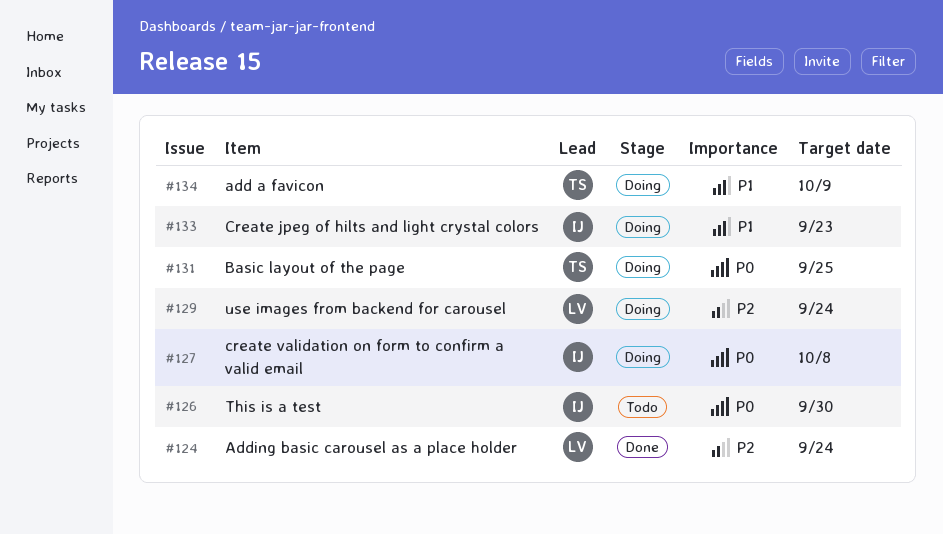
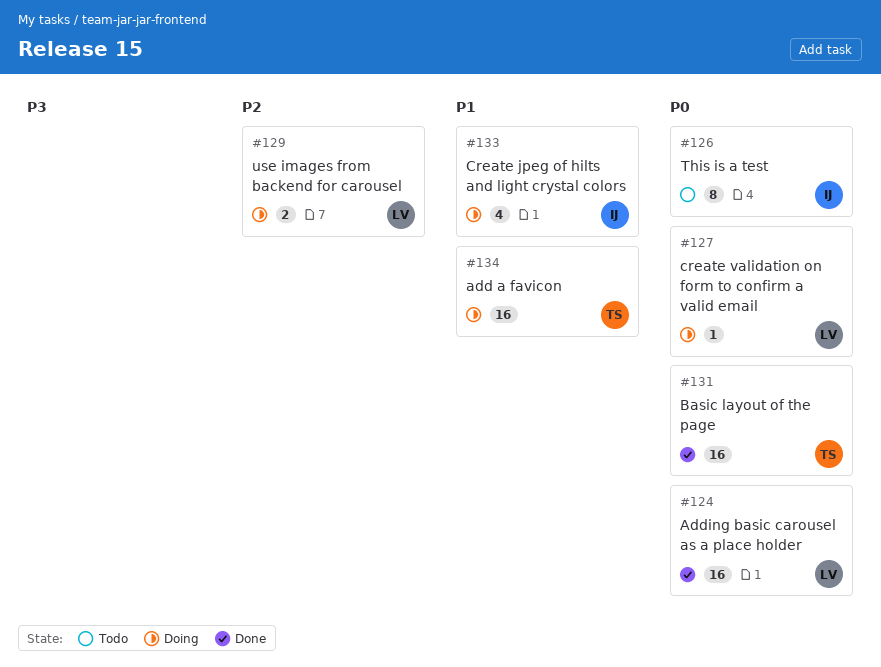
#124, priority: P2 -> P0
#127, owner: IJ -> LV
#131, status: Doing -> Done

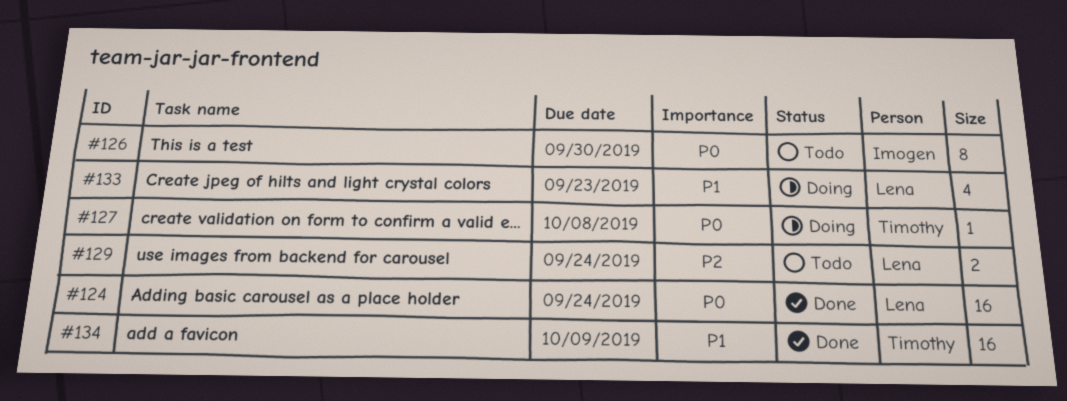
#127, owner: Lena -> Timothy
#129, status: Doing -> Todo
#131: present -> none
#133, owner: Imogen -> Lena
#134, status: Doing -> Done

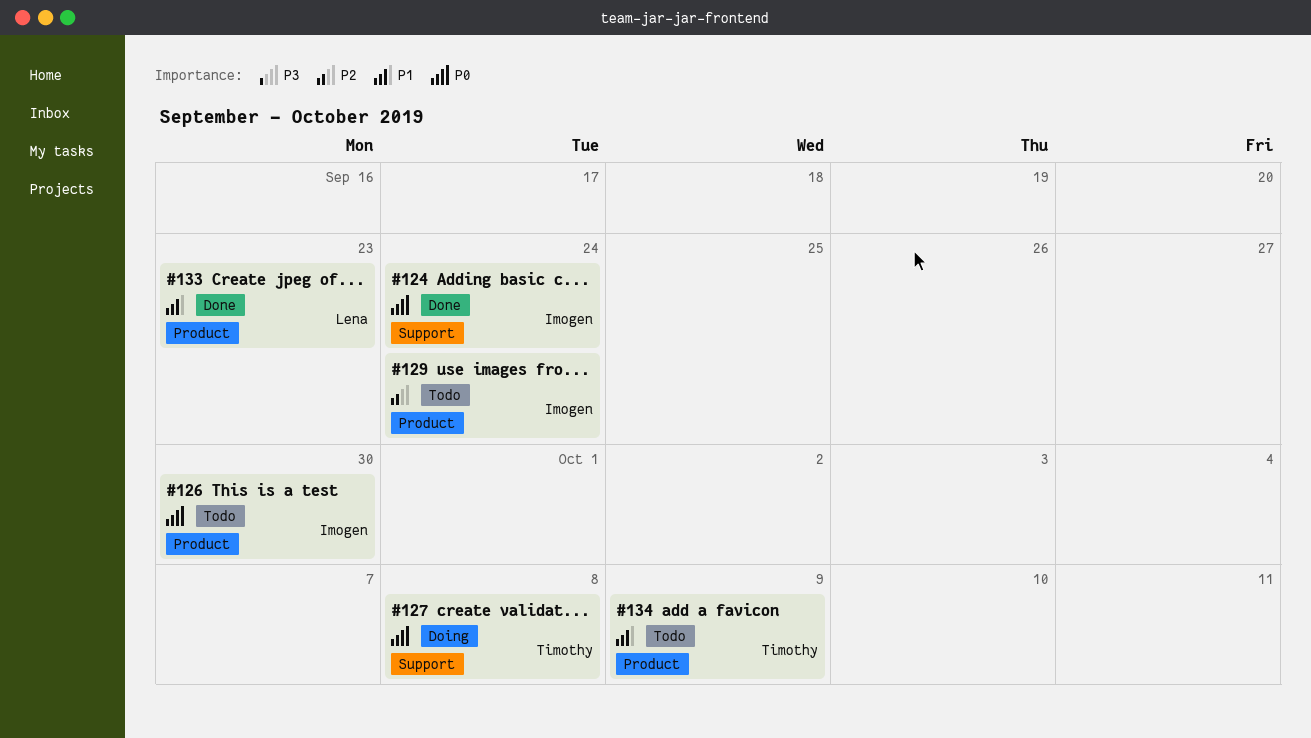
#124, owner: Lena -> Imogen
#129, owner: Lena -> Imogen
#133, status: Doing -> Done
#134, status: Done -> Todo

